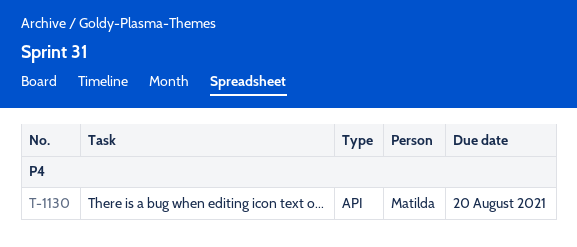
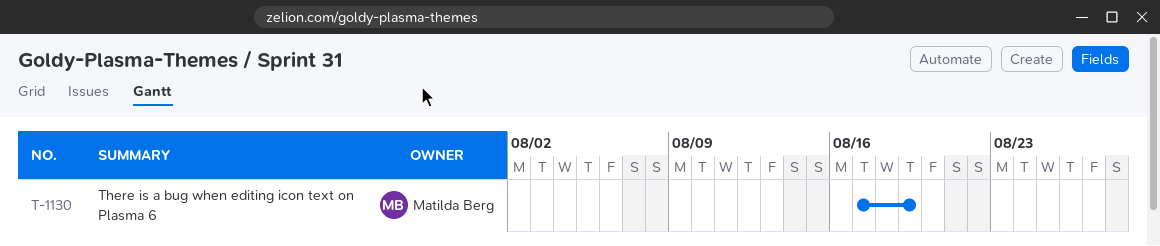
T-1130, due: Aug 20 -> Aug 19

